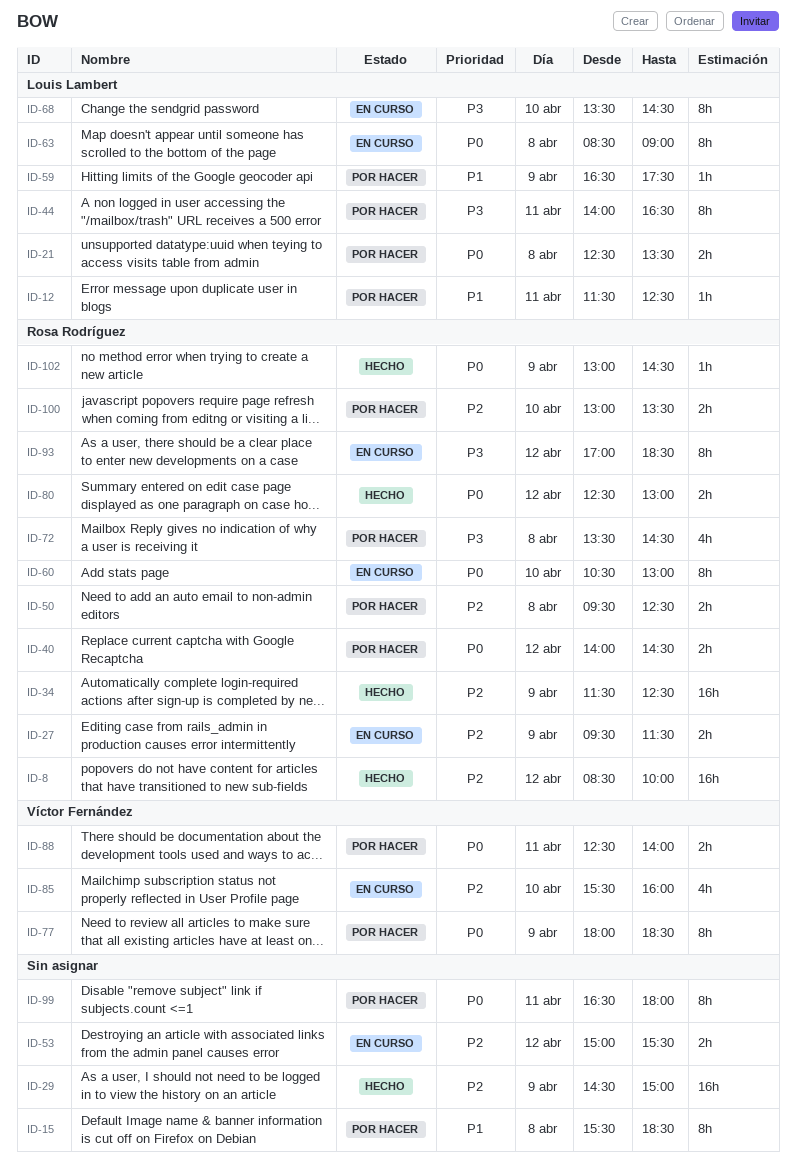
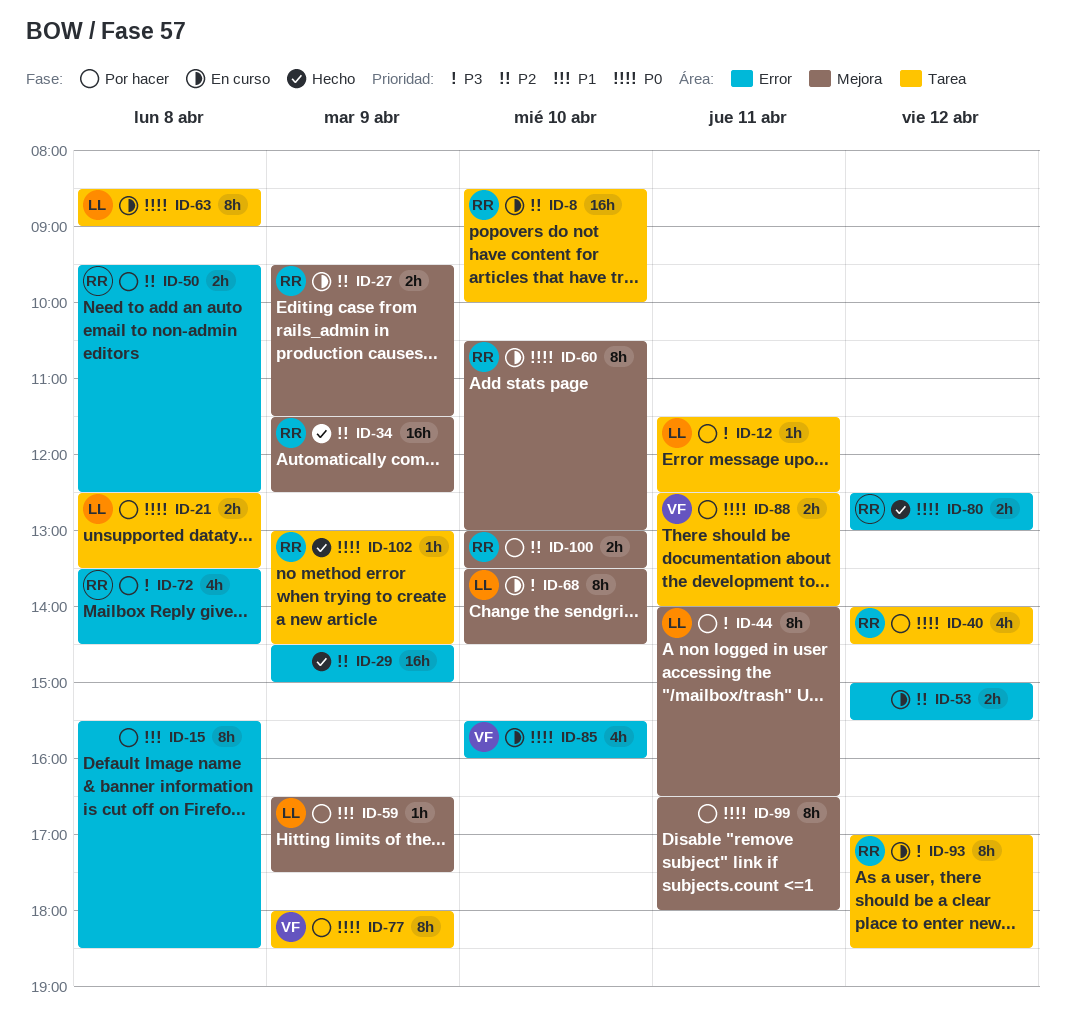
ID-8, status: Hecho -> En curso
ID-8, day: Apr 12 -> Apr 10
ID-12, priority: P1 -> P3
ID-40, estimate: 2h -> 4h
ID-85, priority: P2 -> P0

